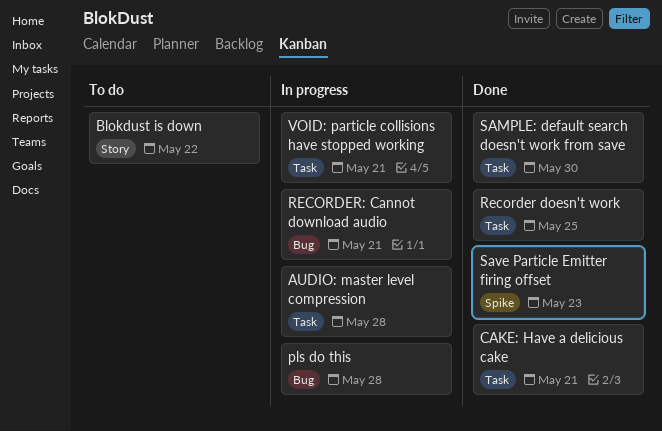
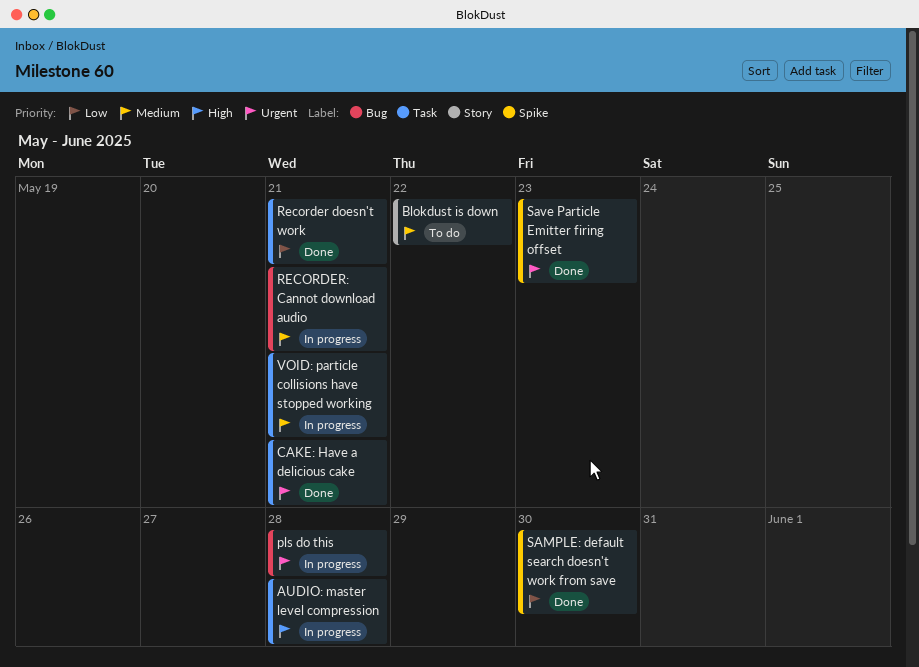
Recorder doesn't work, due: May 25 -> May 21
SAMPLE: default search doesn't work from save, label: Task -> Spike

